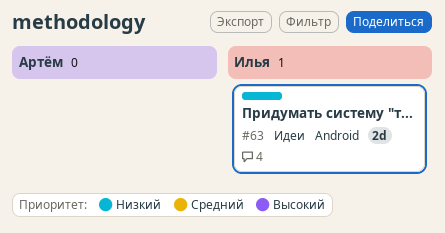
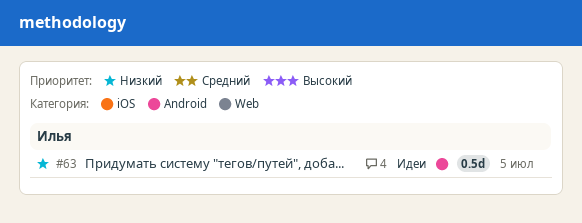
#63, estimate: 2d -> 0.5d

